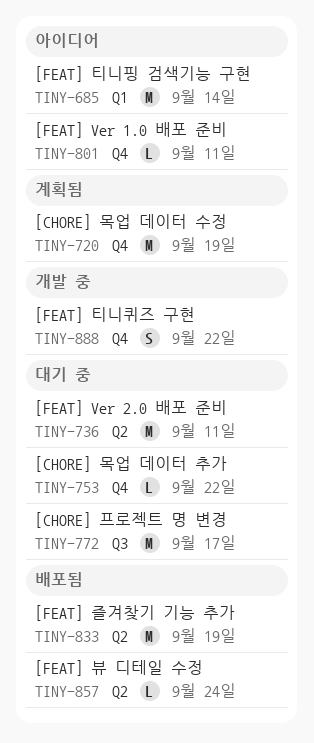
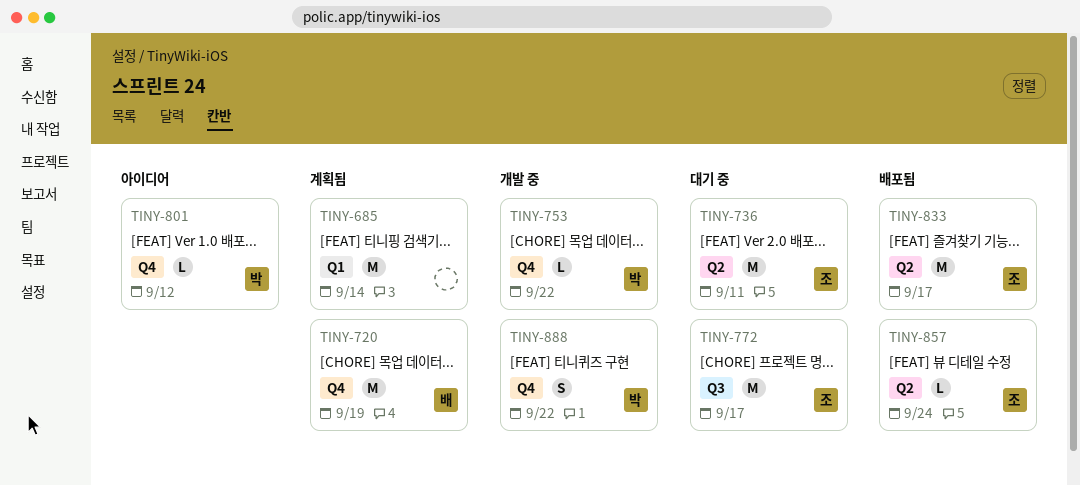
TINY-685, status: 아이디어 -> 계획됨
TINY-753, status: 대기 중 -> 개발 중
TINY-801, due: Sep 11 -> Sep 12
TINY-833, due: Sep 19 -> Sep 17

